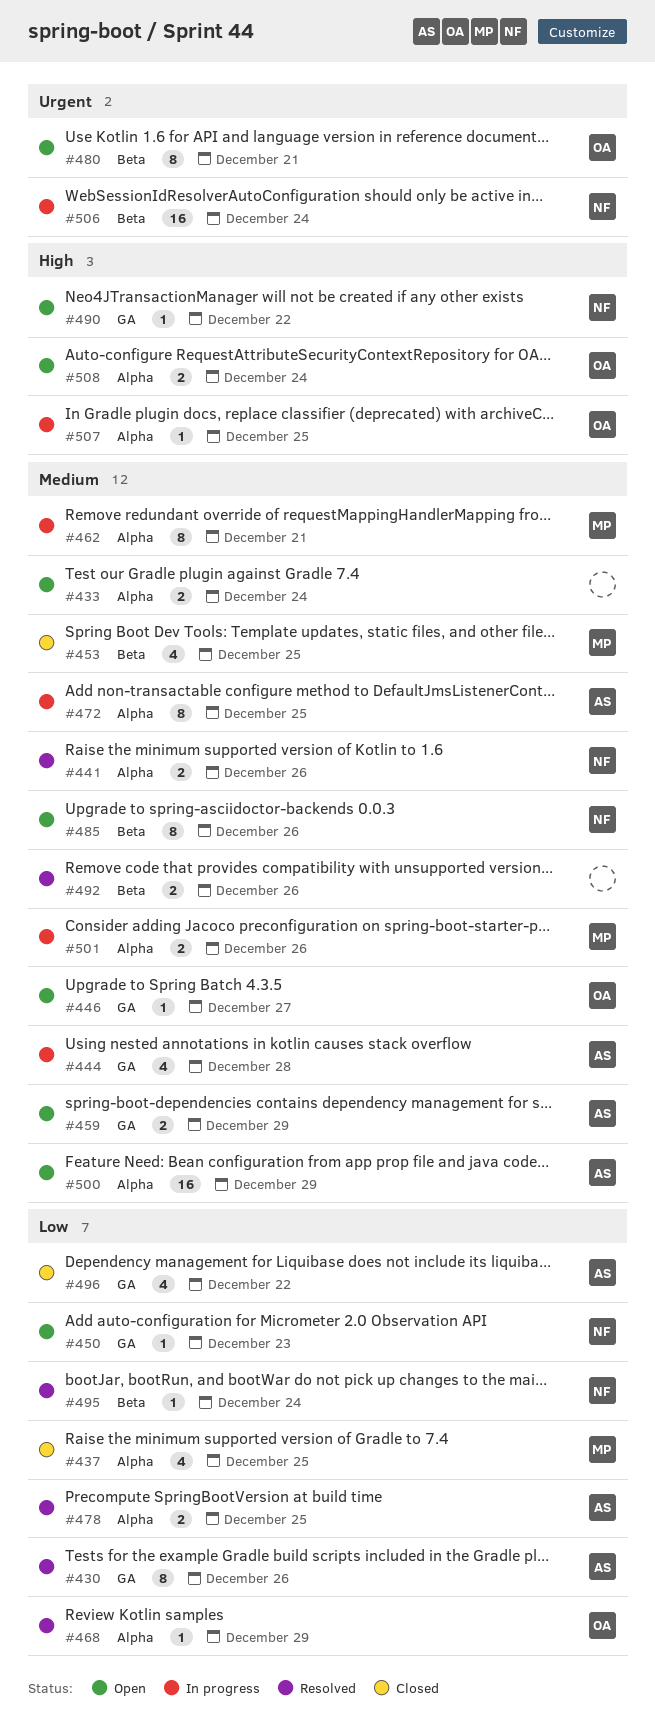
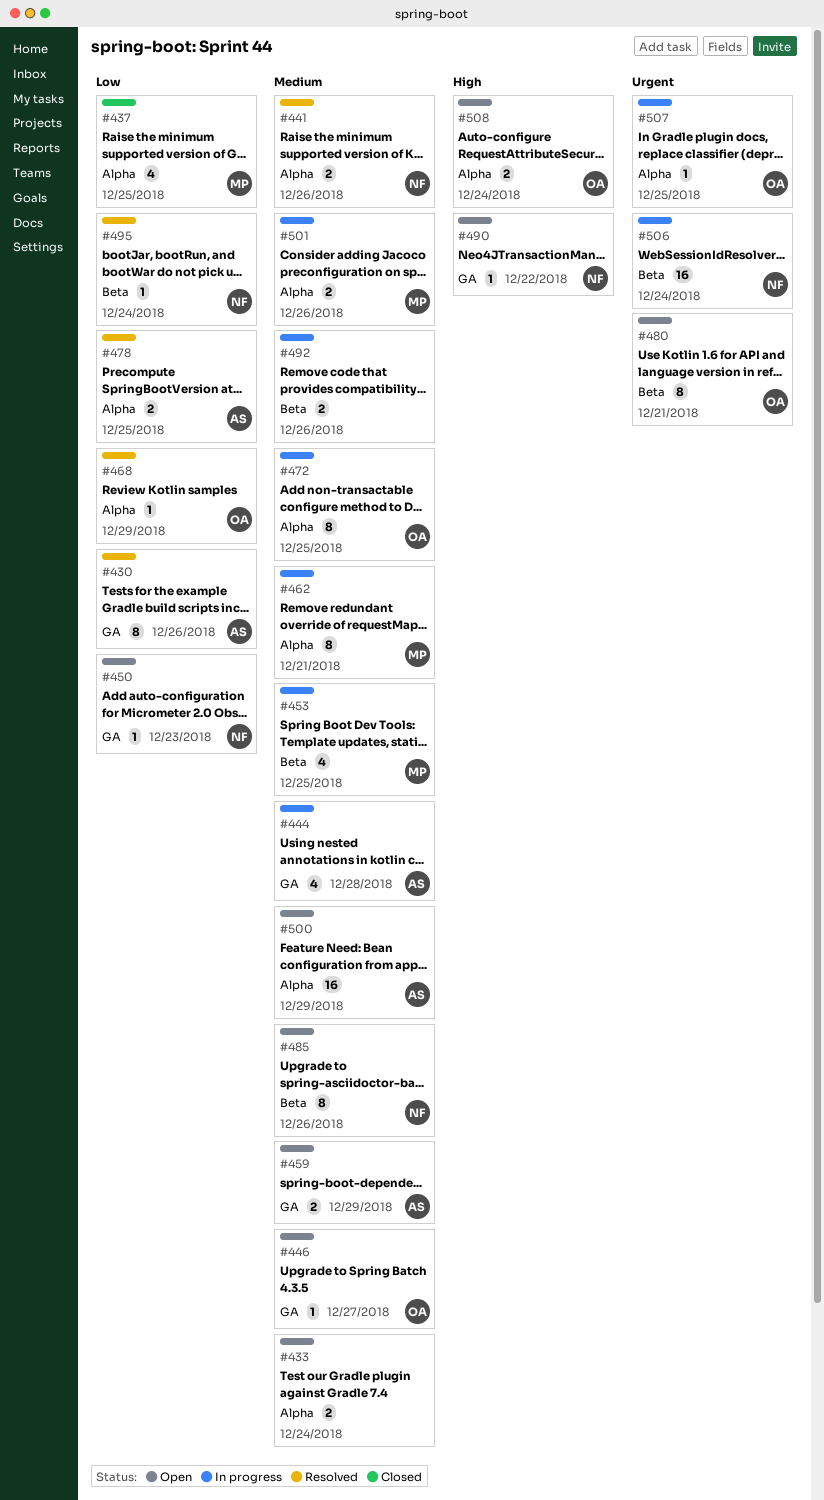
#453, status: Closed -> In progress
#472, owner: AS -> OA
#492, status: Resolved -> In progress
#496: present -> none
#507, priority: High -> Urgent

